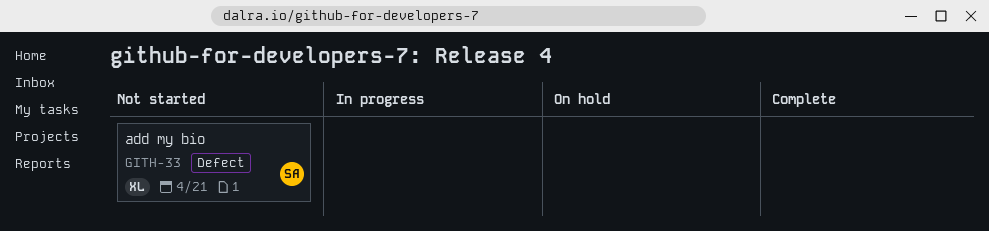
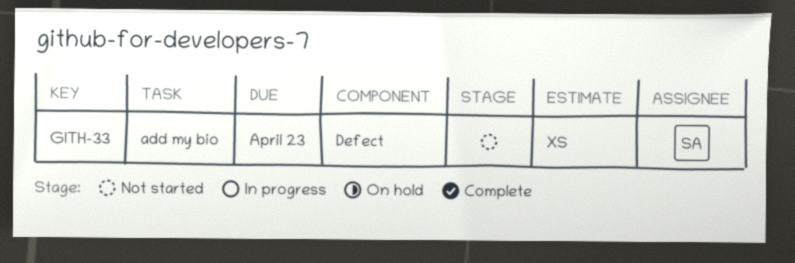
GITH-33, estimate: XL -> XS
GITH-33, due: Apr 21 -> Apr 23

